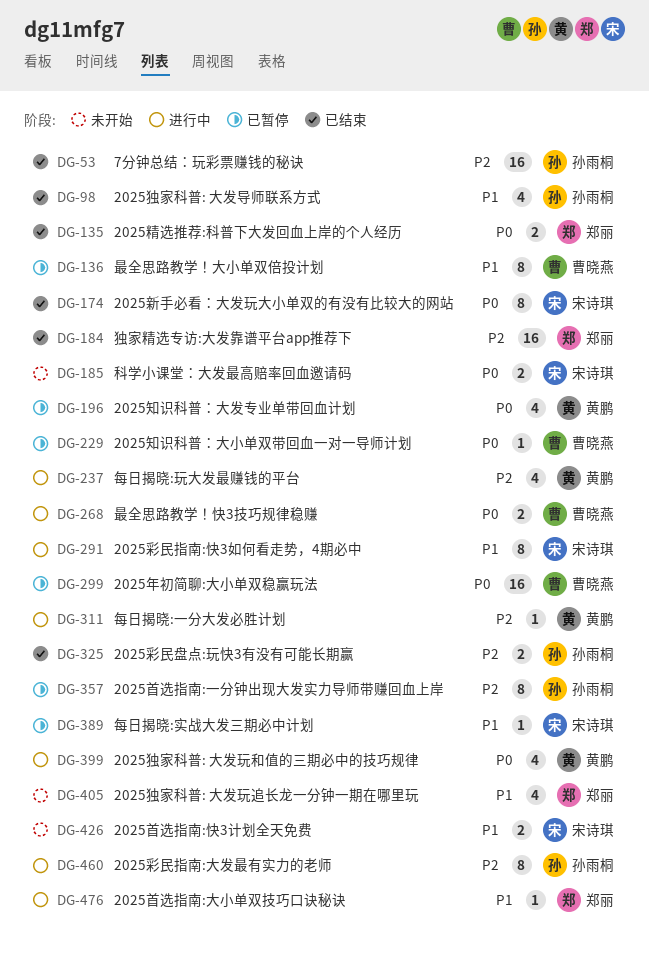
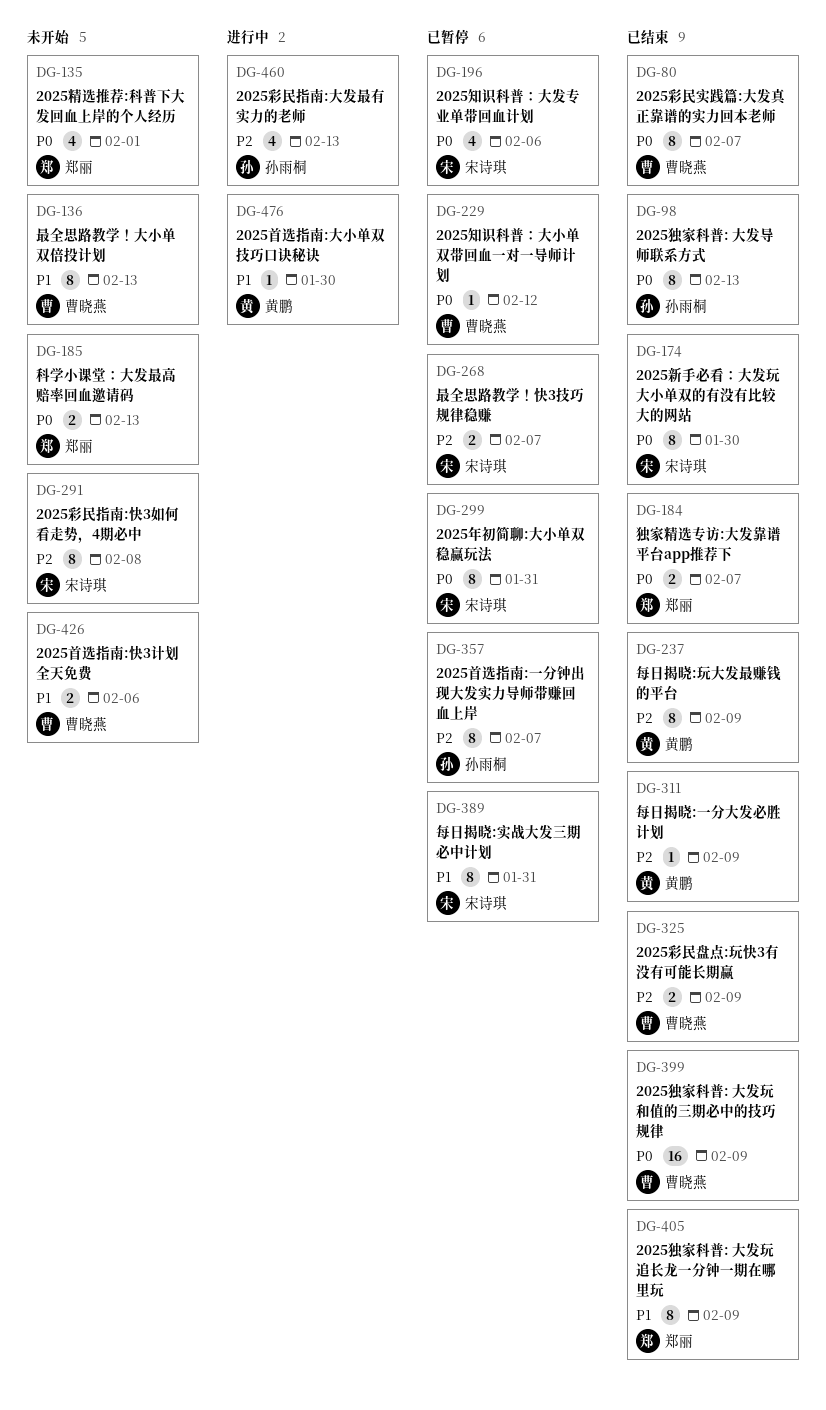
DG-53: present -> none
DG-80: none -> present
DG-98, priority: P1 -> P0
DG-98, estimate: 4 -> 8
DG-135, status: 已结束 -> 未开始
DG-135, estimate: 2 -> 4
DG-136, status: 已暂停 -> 未开始
DG-184, priority: P2 -> P0
DG-184, estimate: 16 -> 2
DG-185, owner: 宋诗琪 -> 郑丽
DG-196, owner: 黄鹏 -> 宋诗琪
DG-237, status: 进行中 -> 已结束
DG-237, estimate: 4 -> 8
DG-268, status: 进行中 -> 已暂停
DG-268, owner: 曹晓燕 -> 宋诗琪
DG-268, priority: P0 -> P2
DG-291, status: 进行中 -> 未开始
DG-291, priority: P1 -> P2
DG-299, owner: 曹晓燕 -> 宋诗琪
DG-299, estimate: 16 -> 8
DG-311, status: 进行中 -> 已结束
DG-325, owner: 孙雨桐 -> 曹晓燕
DG-389, estimate: 1 -> 8
DG-399, status: 进行中 -> 已结束
DG-399, owner: 黄鹏 -> 曹晓燕
DG-399, estimate: 4 -> 16
DG-405, status: 未开始 -> 已结束
DG-405, estimate: 4 -> 8
DG-426, owner: 宋诗琪 -> 曹晓燕
DG-460, estimate: 8 -> 4
DG-476, owner: 郑丽 -> 黄鹏

